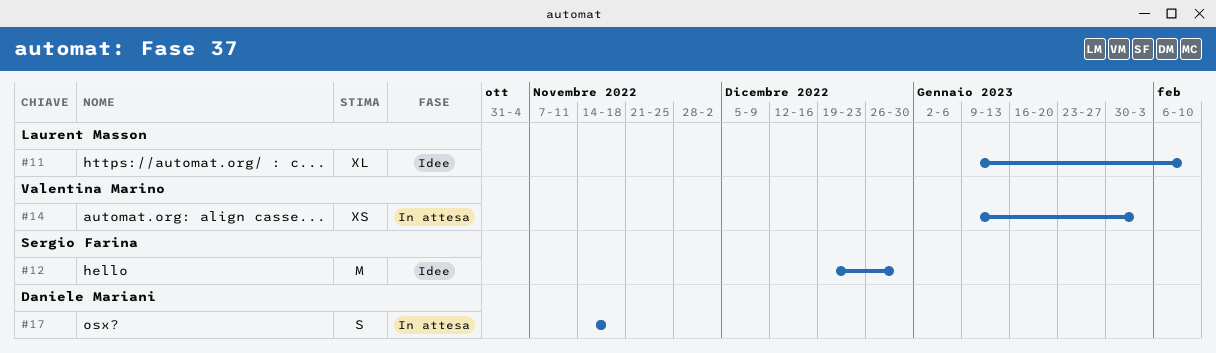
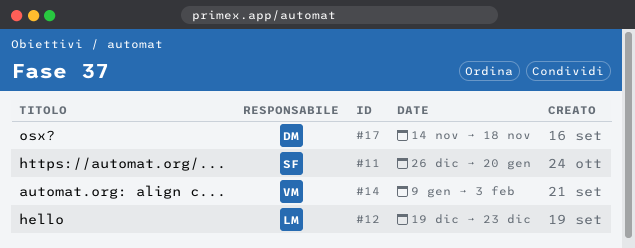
#11, owner: Laurent Masson -> Sergio Farina
#11, start: Jan 9 -> Dec 26
#11, due: Feb 10 -> Jan 20
#12, owner: Sergio Farina -> Laurent Masson
#12, due: Dec 30 -> Dec 23

